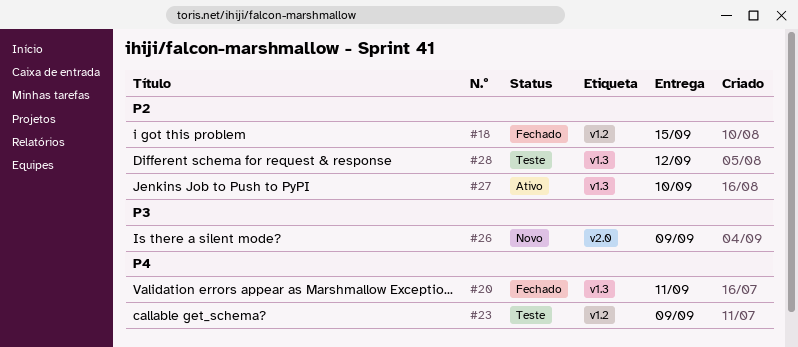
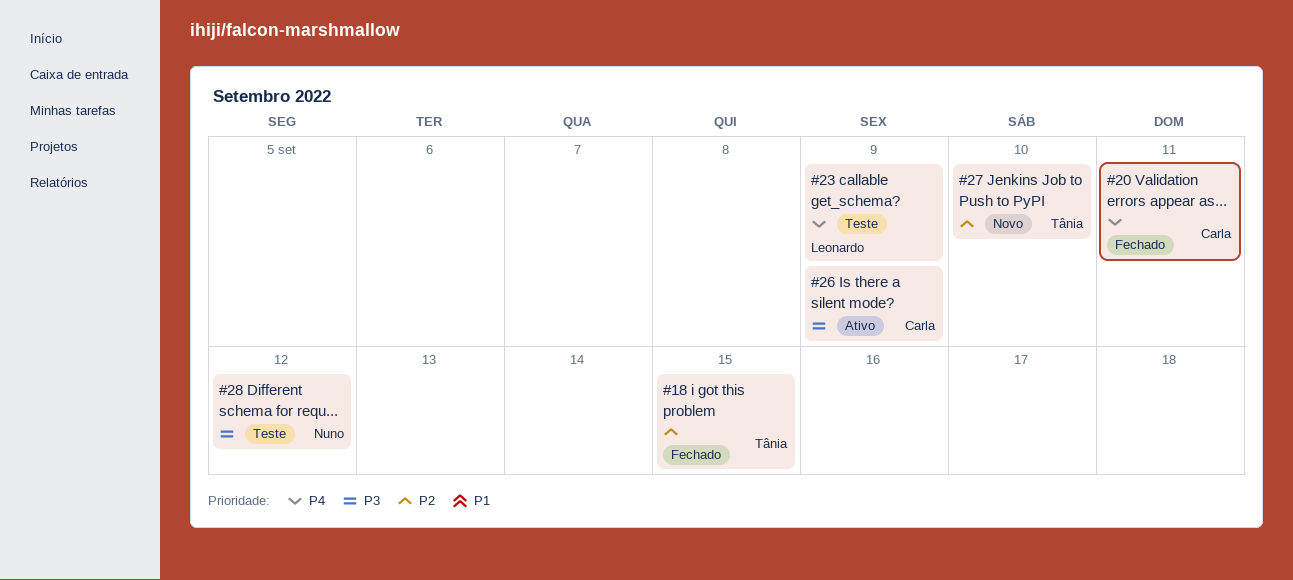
#26, status: Novo -> Ativo
#27, status: Ativo -> Novo
#28, priority: P2 -> P3

